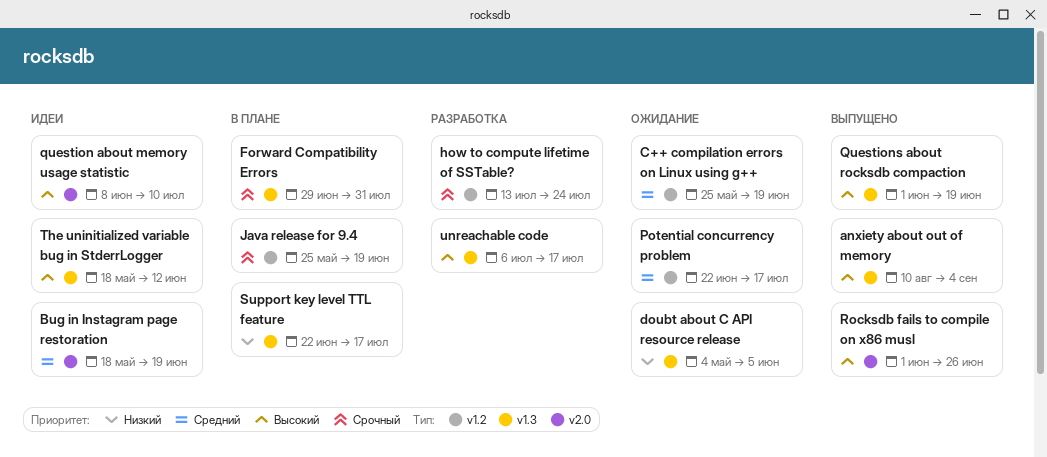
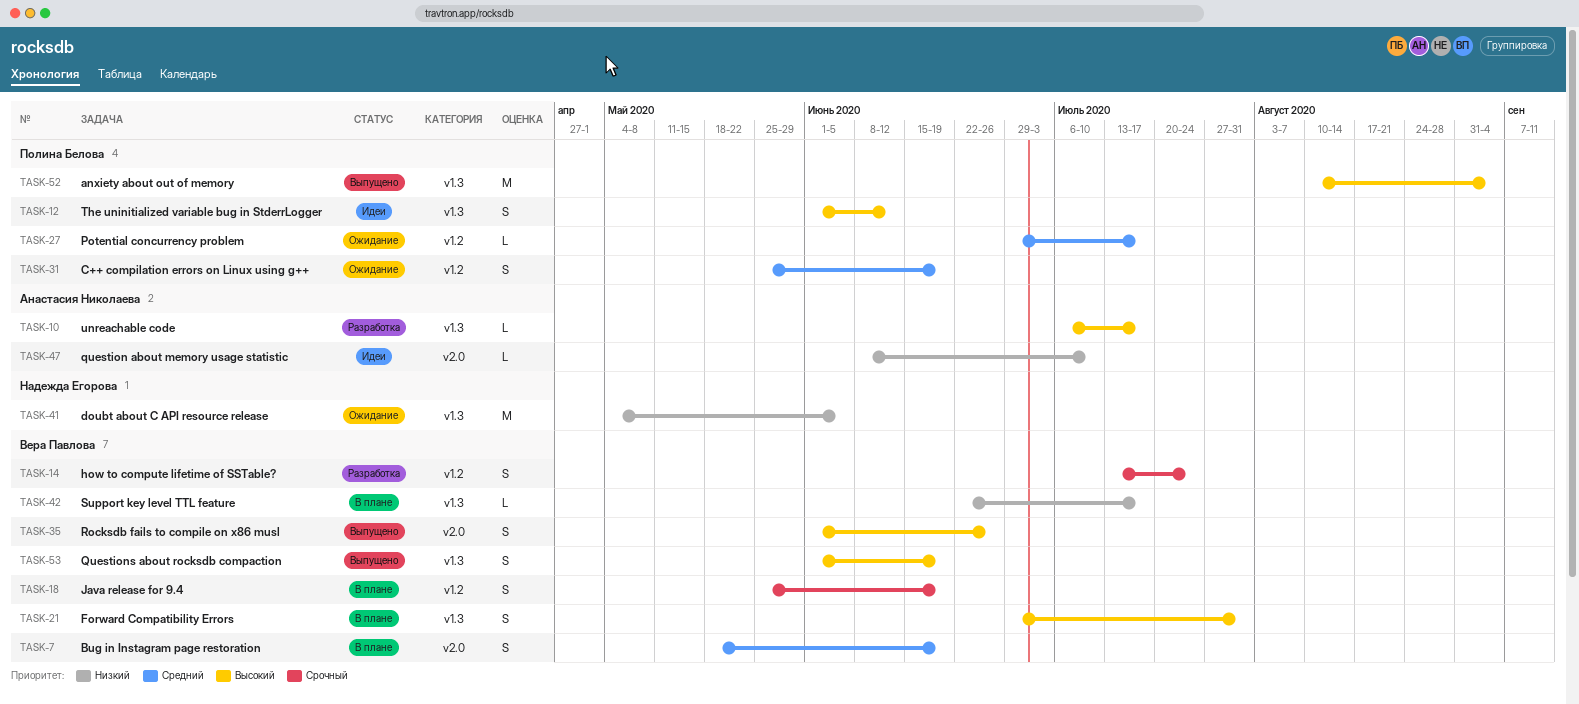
Bug in Instagram page restoration, status: Идеи -> В плане
Forward Compatibility Errors, priority: Срочный -> Высокий
Potential concurrency problem, start: Jun 22 -> Jun 29
question about memory usage statistic, priority: Высокий -> Низкий
The uninitialized variable bug in StderrLogger, start: May 18 -> Jun 1

